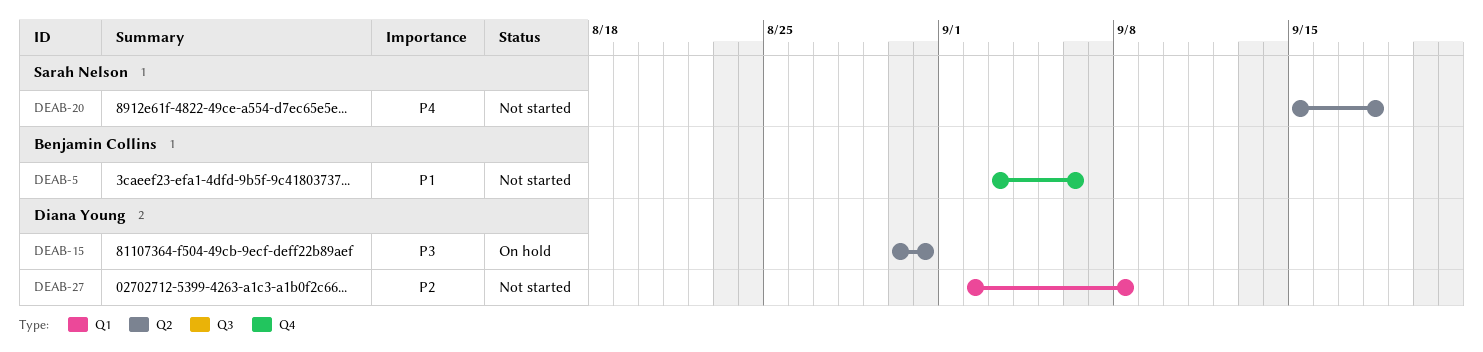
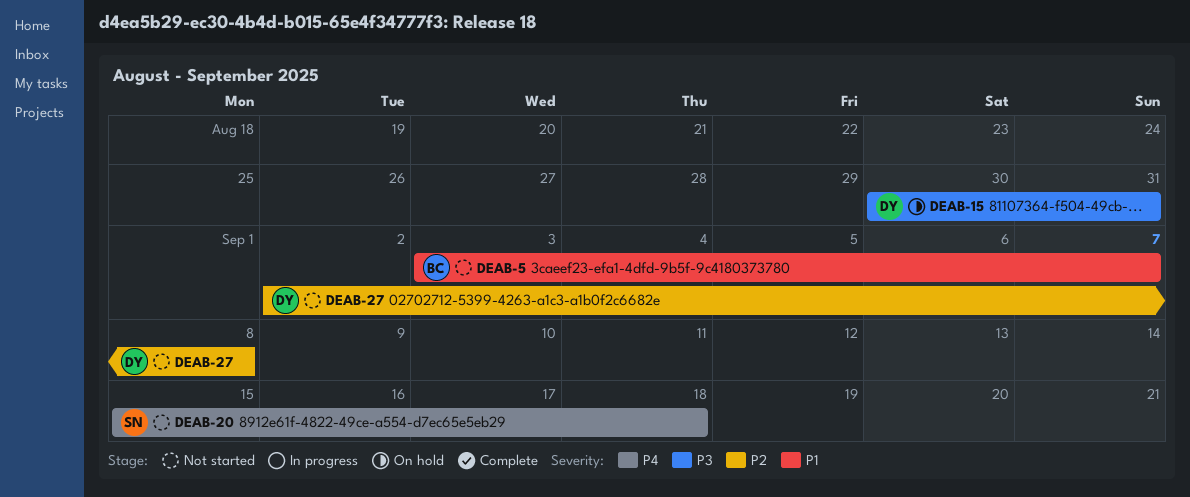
DEAB-5, due: Sep 6 -> Sep 7

